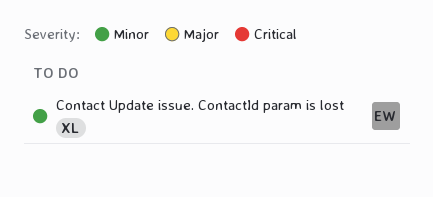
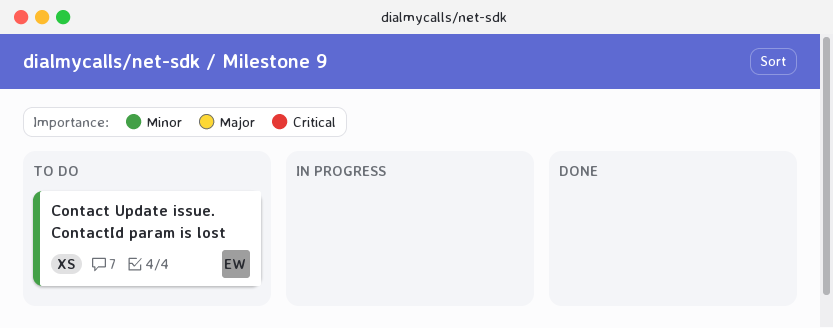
Contact Update issue. ContactId param is lost, estimate: XL -> XS

